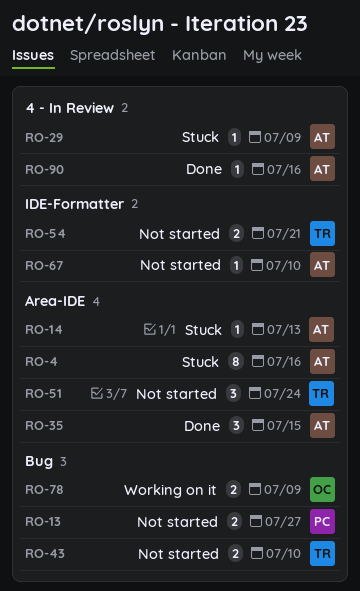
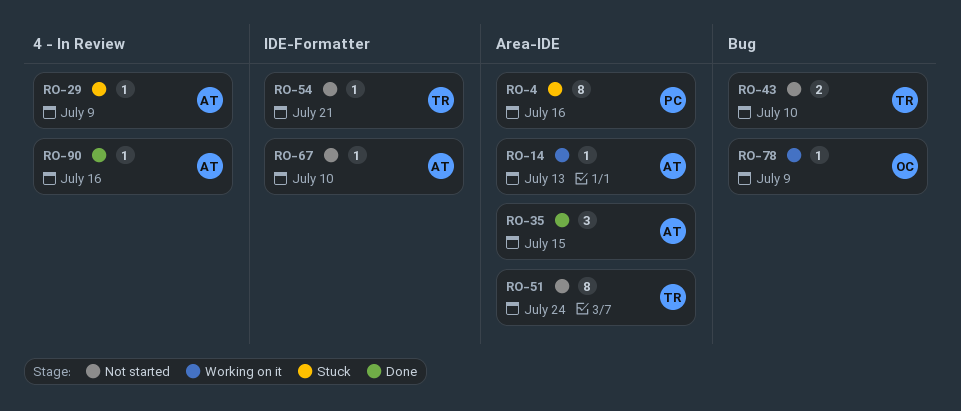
RO-4, owner: AT -> PC
RO-13: present -> none
RO-14, status: Stuck -> Working on it
RO-51, estimate: 3 -> 8
RO-54, estimate: 2 -> 1
RO-78, estimate: 2 -> 1

